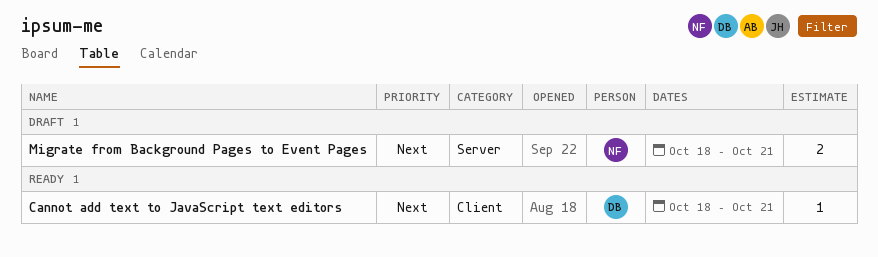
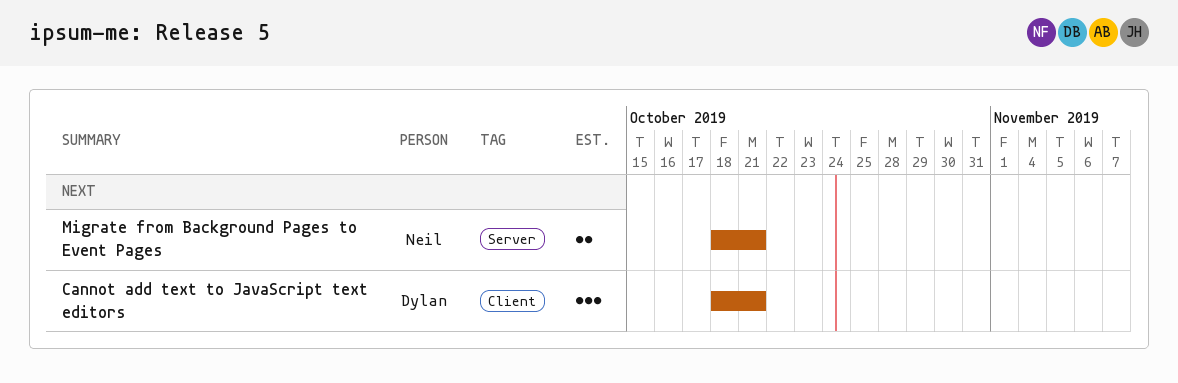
Cannot add text to JavaScript text editors, estimate: 1 -> 3

